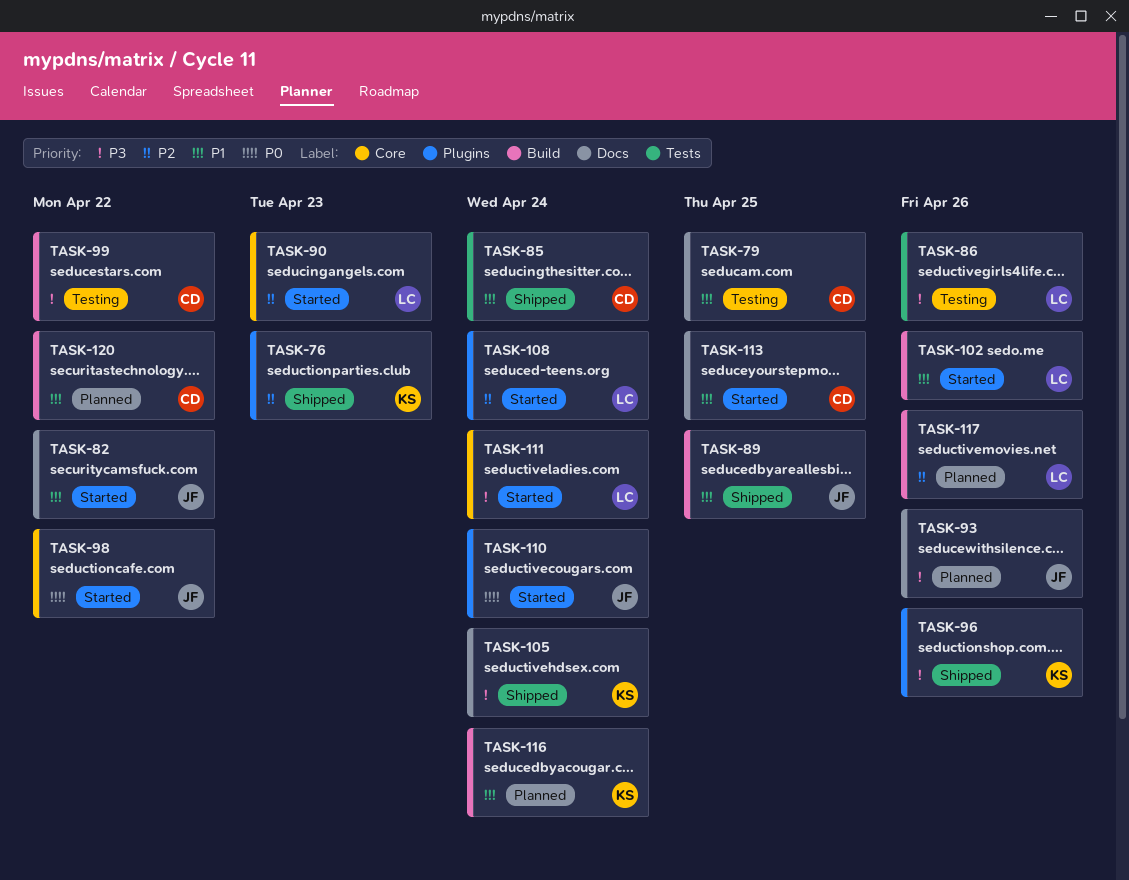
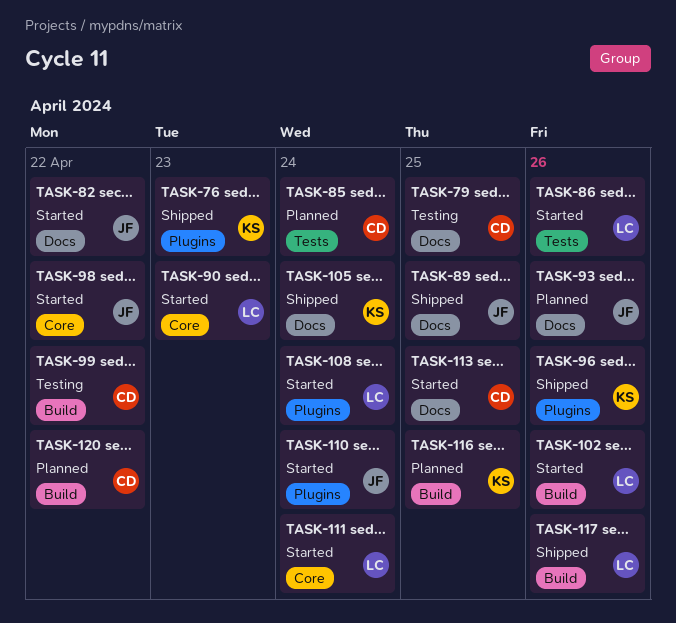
TASK-85, status: Shipped -> Planned
TASK-86, status: Testing -> Started
TASK-89, label: Build -> Docs
TASK-116, due: Apr 24 -> Apr 25
TASK-117, status: Planned -> Shipped

